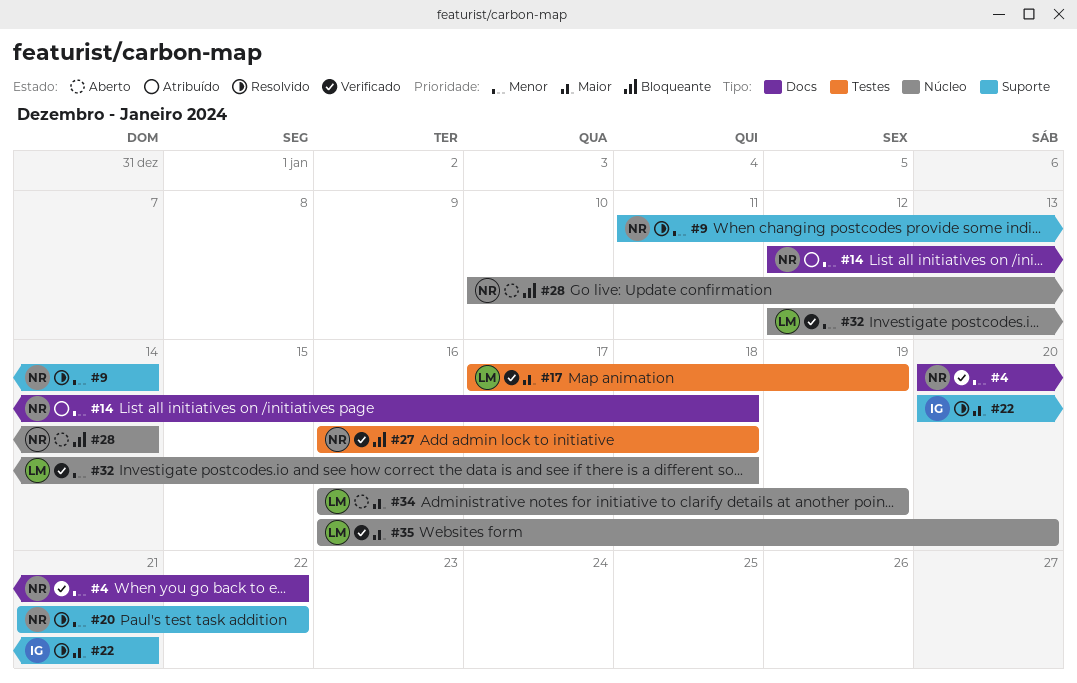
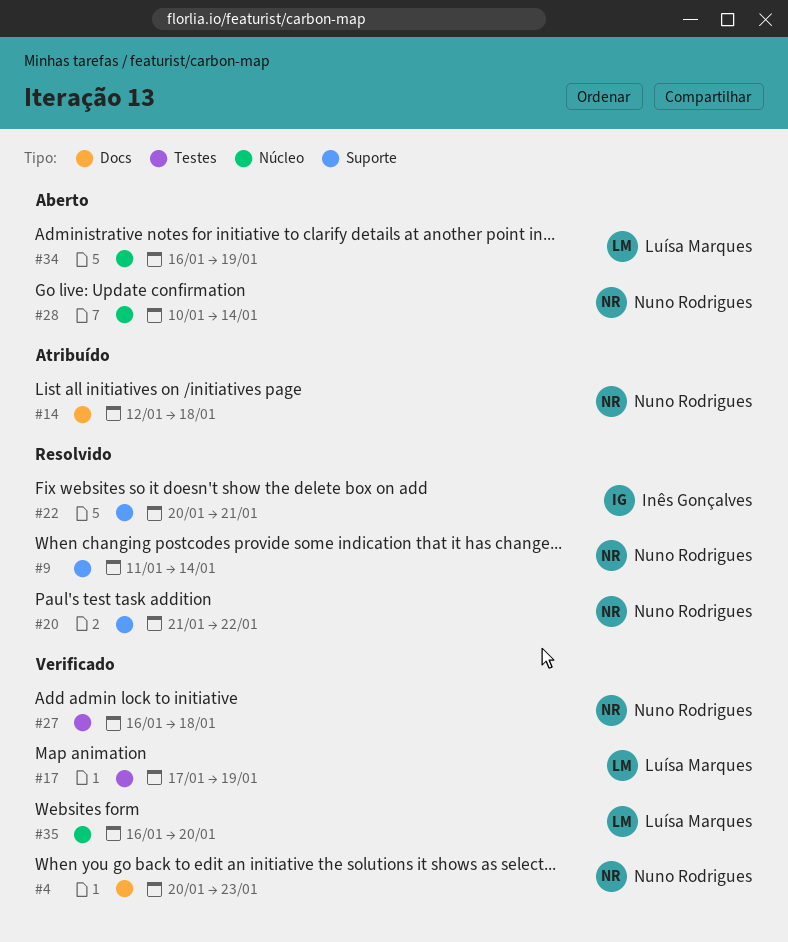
#4, due: Jan 22 -> Jan 23
#32: present -> none

